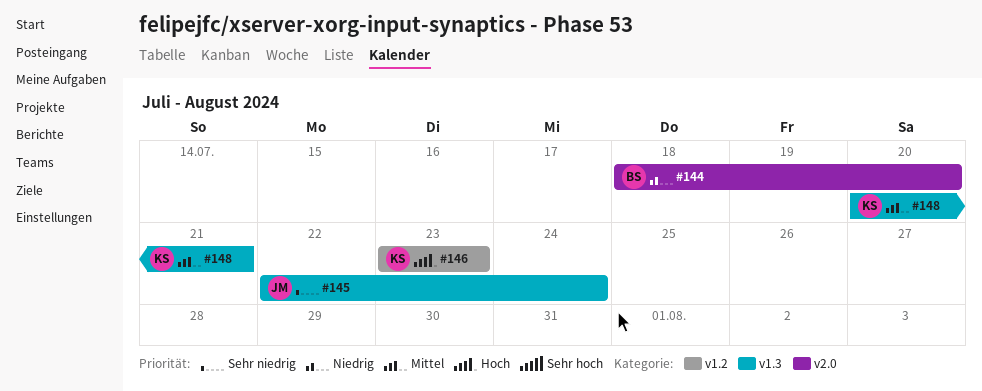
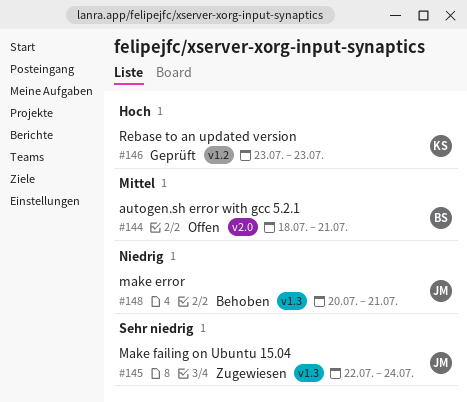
#144, priority: Niedrig -> Mittel
#144, due: Jul 20 -> Jul 21
#148, owner: KS -> JM
#148, priority: Mittel -> Niedrig

